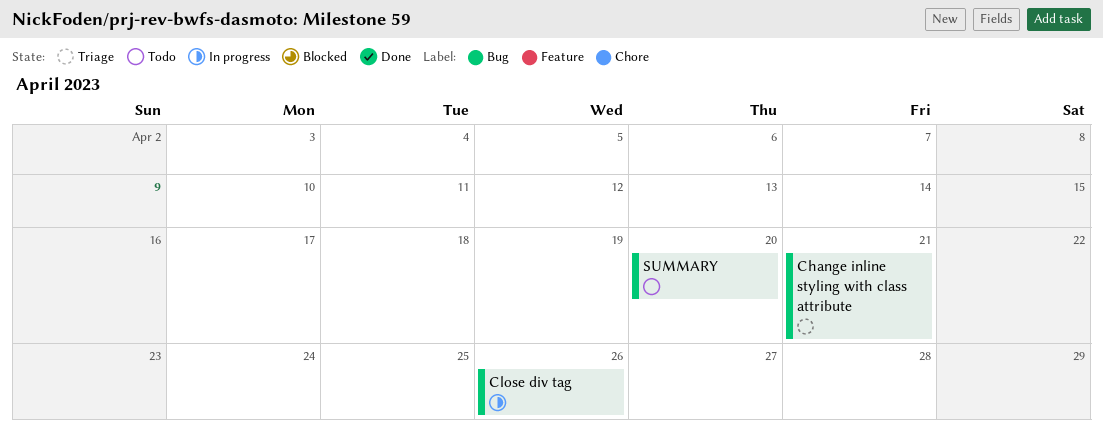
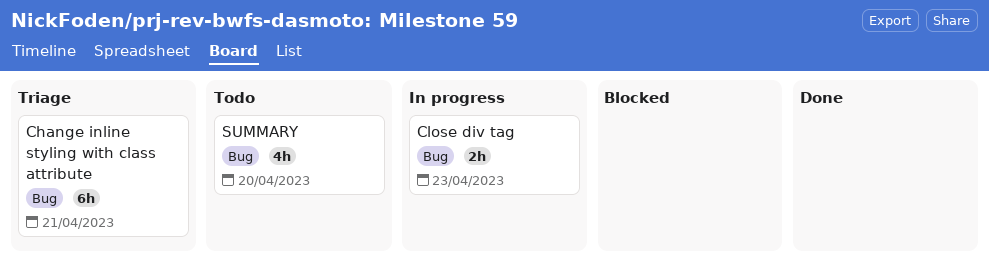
Close div tag, due: Apr 26 -> Apr 23

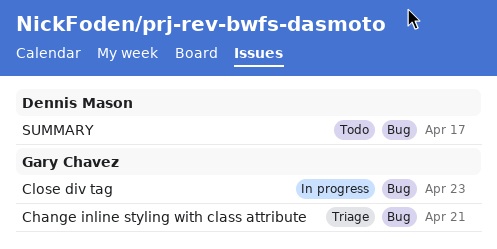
SUMMARY, due: Apr 20 -> Apr 17

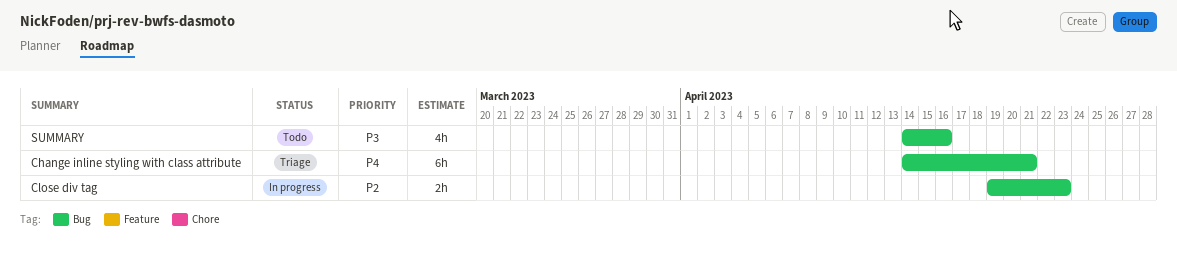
SUMMARY, due: Apr 17 -> Apr 16

